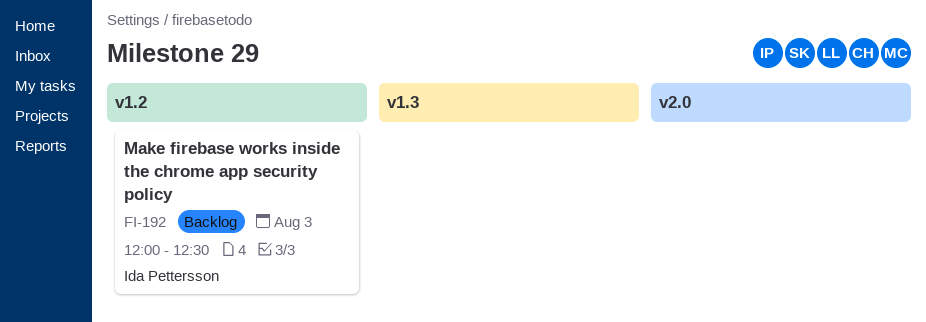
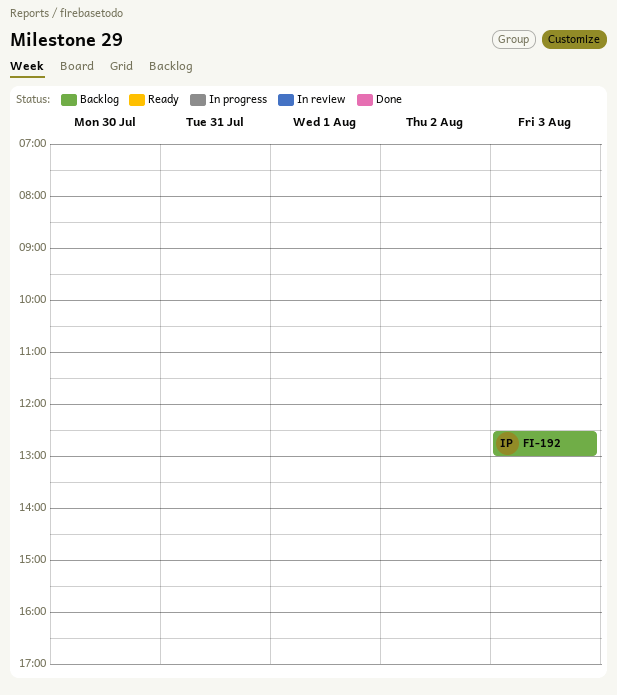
FI-192, begins: 12:00 -> 12:30
FI-192, ends: 12:30 -> 13:00

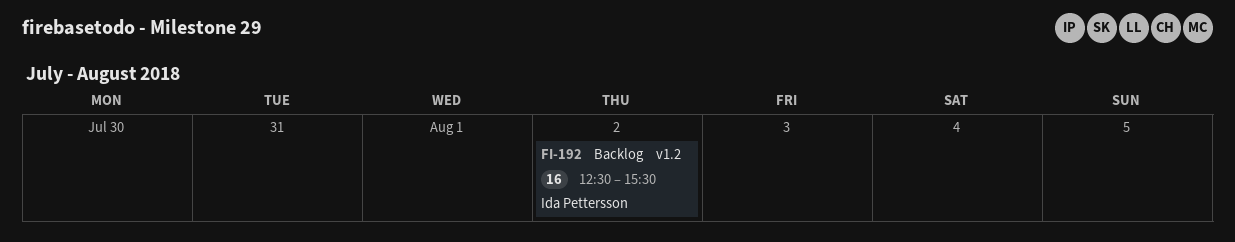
FI-192, day: Aug 3 -> Aug 2
FI-192, ends: 13:00 -> 15:30

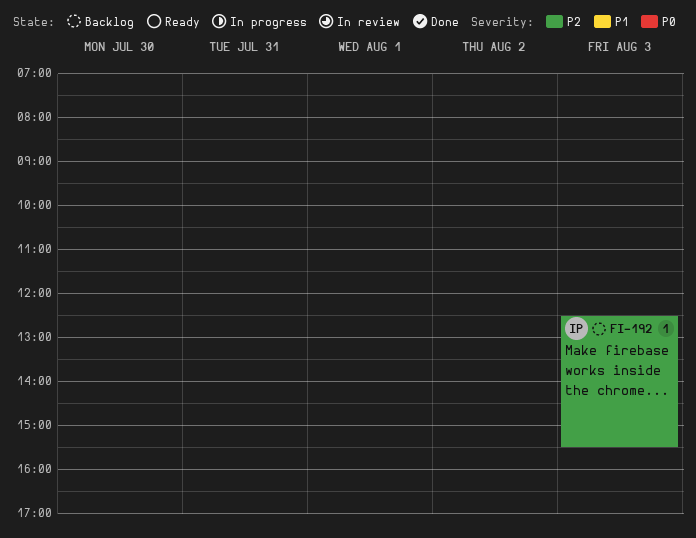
FI-192, estimate: 16 -> 1
FI-192, day: Aug 2 -> Aug 3

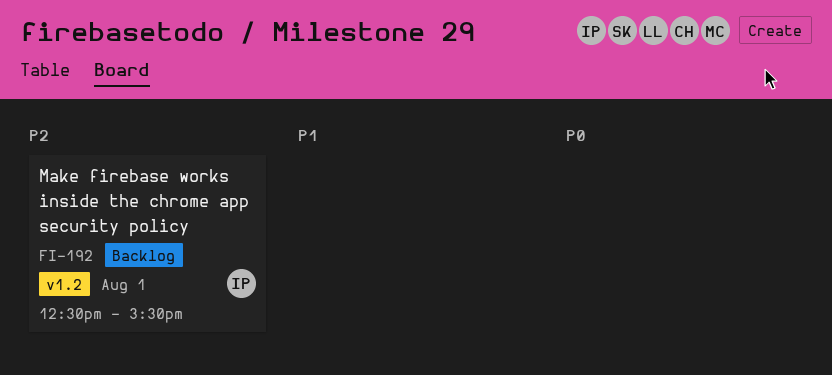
FI-192, day: Aug 3 -> Aug 1

